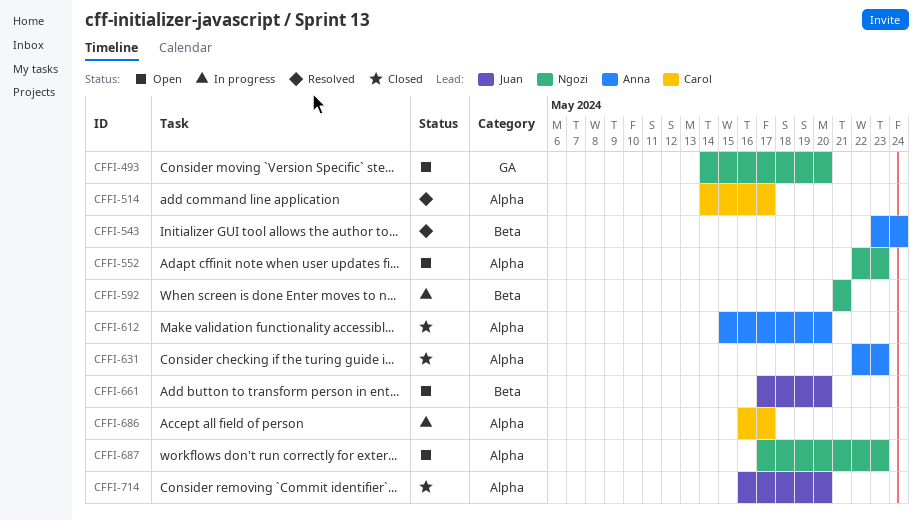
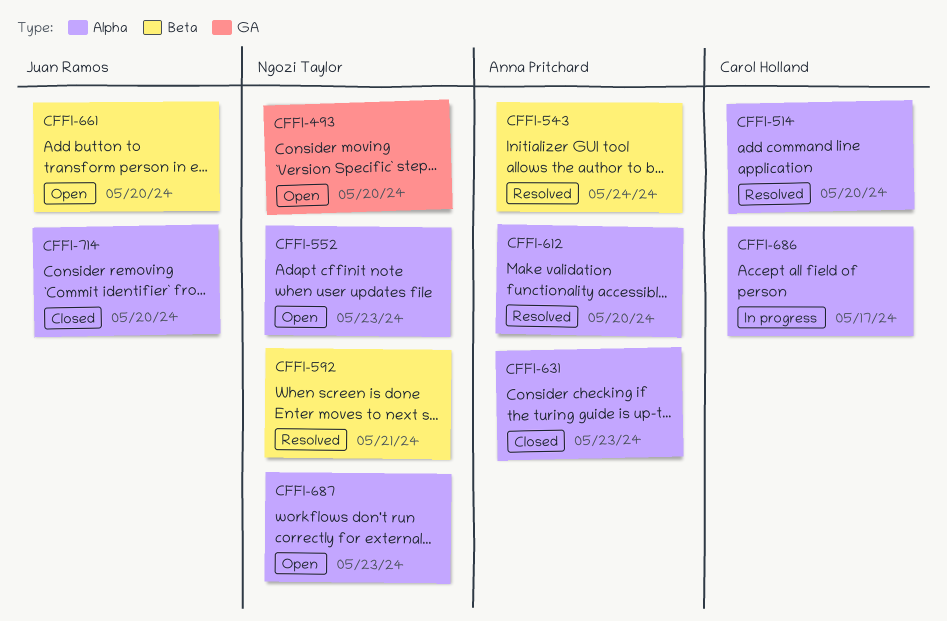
CFFI-514, due: May 17 -> May 20
CFFI-592, status: In progress -> Resolved
CFFI-612, status: Closed -> Resolved

